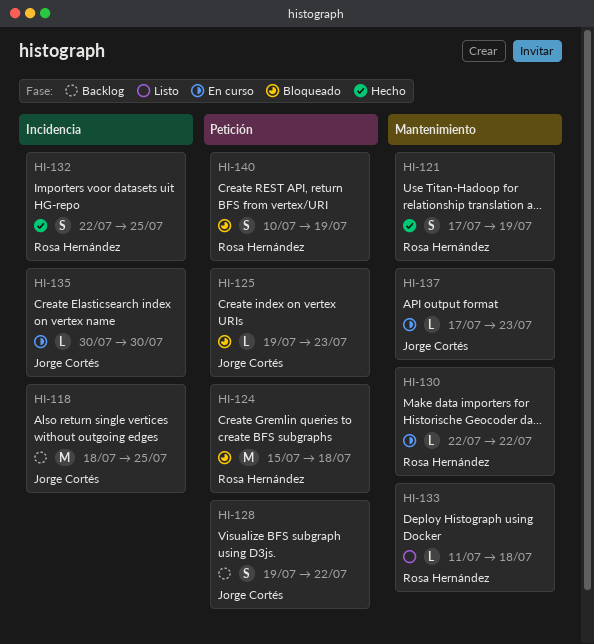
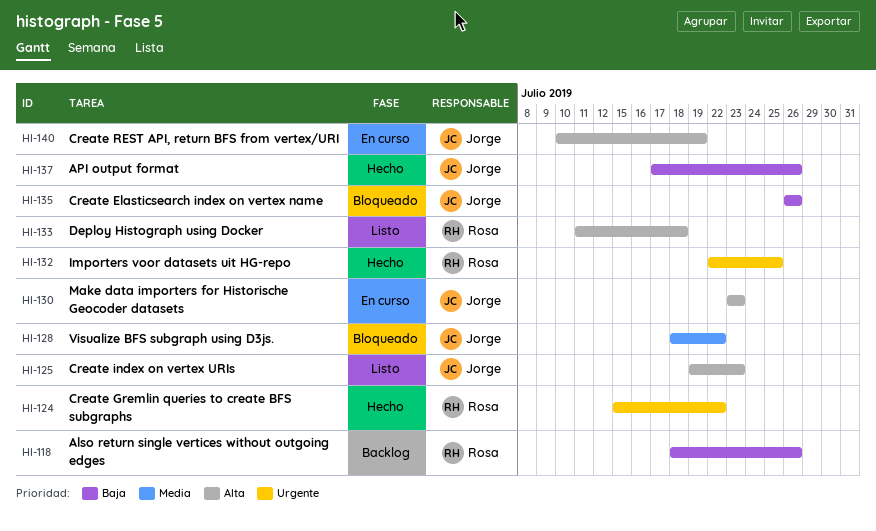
HI-118, owner: Jorge Cortés -> Rosa Hernández
HI-118, due: Jul 25 -> Jul 26
HI-121: present -> none
HI-124, status: Bloqueado -> Hecho
HI-124, due: Jul 18 -> Jul 22
HI-125, status: Bloqueado -> Listo
HI-128, status: Backlog -> Bloqueado
HI-128, start: Jul 19 -> Jul 18
HI-130, owner: Rosa Hernández -> Jorge Cortés
HI-130, start: Jul 22 -> Jul 23
HI-130, due: Jul 22 -> Jul 23
HI-135, status: En curso -> Bloqueado
HI-135, start: Jul 30 -> Jul 26
HI-135, due: Jul 30 -> Jul 26
HI-137, status: En curso -> Hecho
HI-137, due: Jul 23 -> Jul 26
HI-140, status: Bloqueado -> En curso
HI-140, owner: Rosa Hernández -> Jorge Cortés

